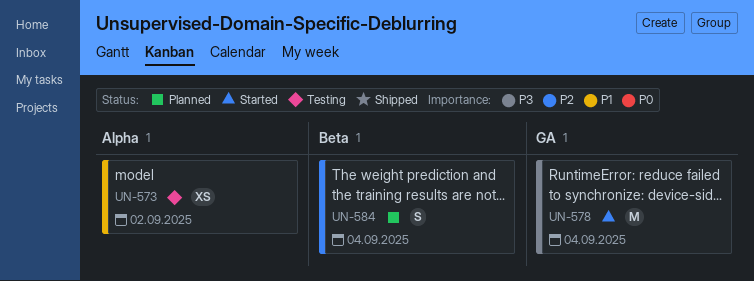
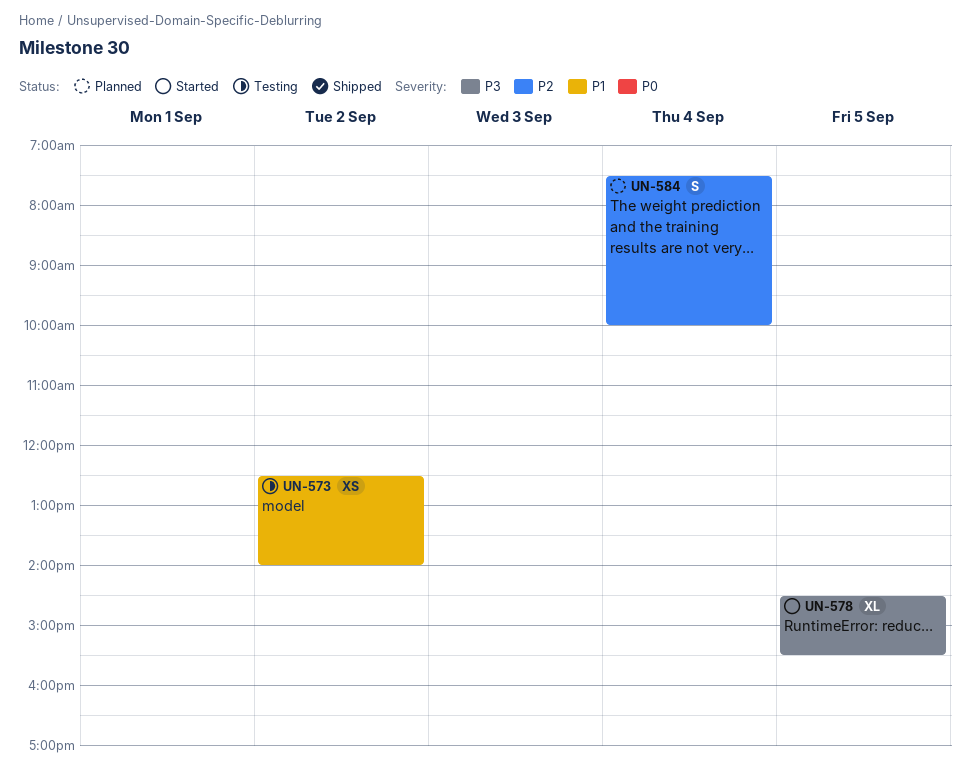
UN-578, estimate: M -> XL
UN-578, day: Sep 4 -> Sep 5

